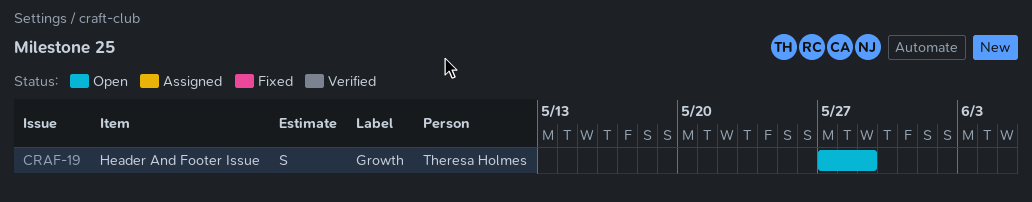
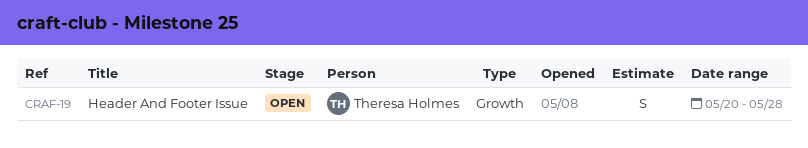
CRAF-19, start: May 27 -> May 20
CRAF-19, due: May 29 -> May 28

